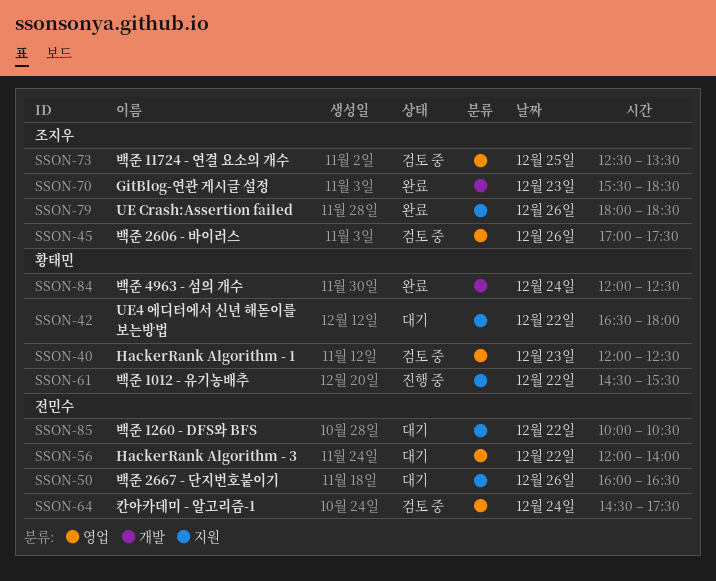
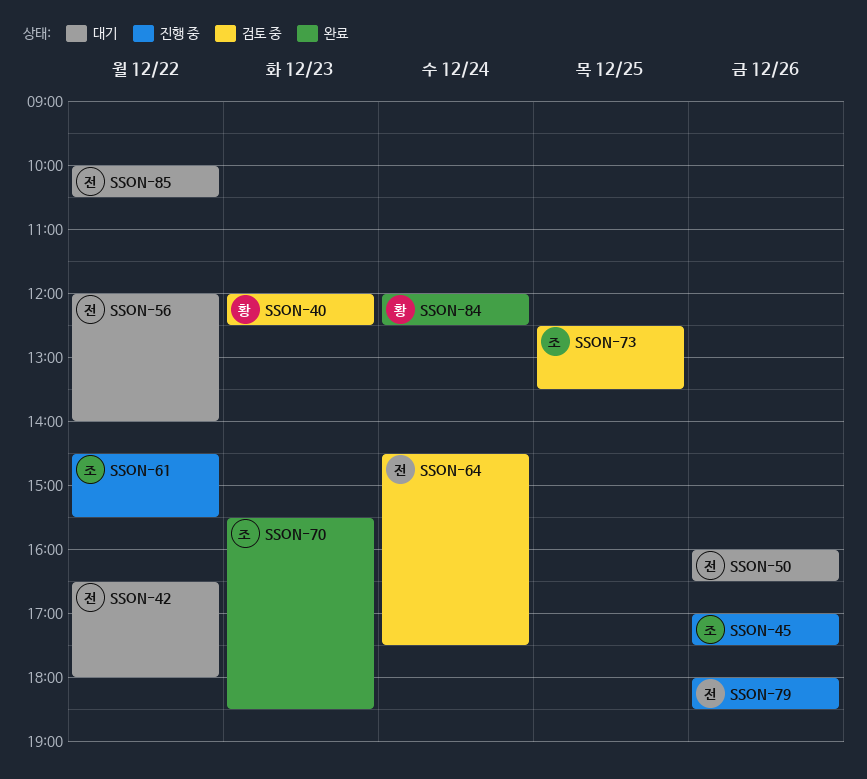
SSON-42, owner: 황태민 -> 전민수
SSON-45, status: 검토 중 -> 진행 중
SSON-61, owner: 황태민 -> 조지우
SSON-79, status: 완료 -> 진행 중
SSON-79, owner: 조지우 -> 전민수

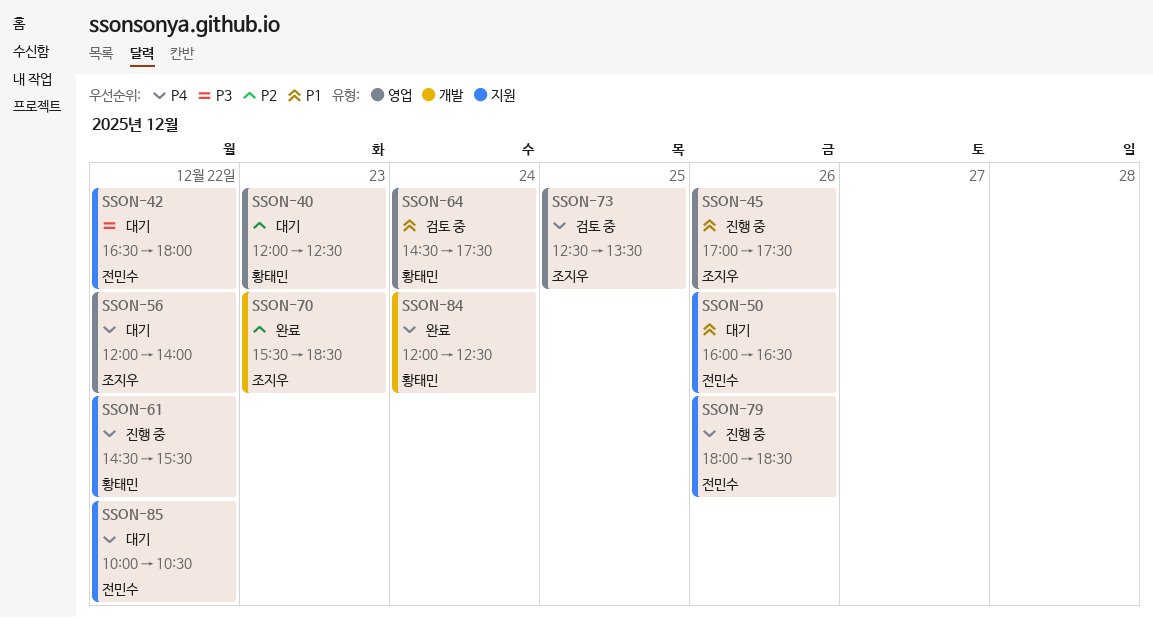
SSON-40, status: 검토 중 -> 대기
SSON-56, owner: 전민수 -> 조지우
SSON-61, owner: 조지우 -> 황태민
SSON-64, owner: 전민수 -> 황태민

